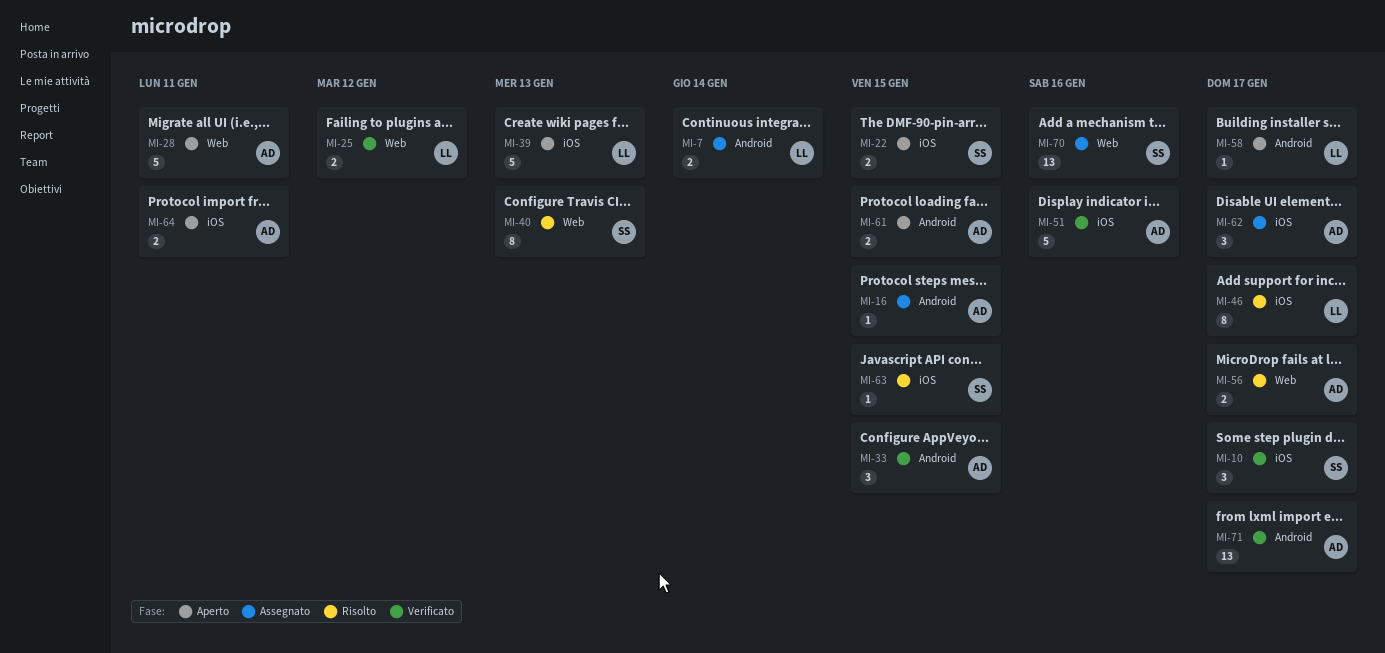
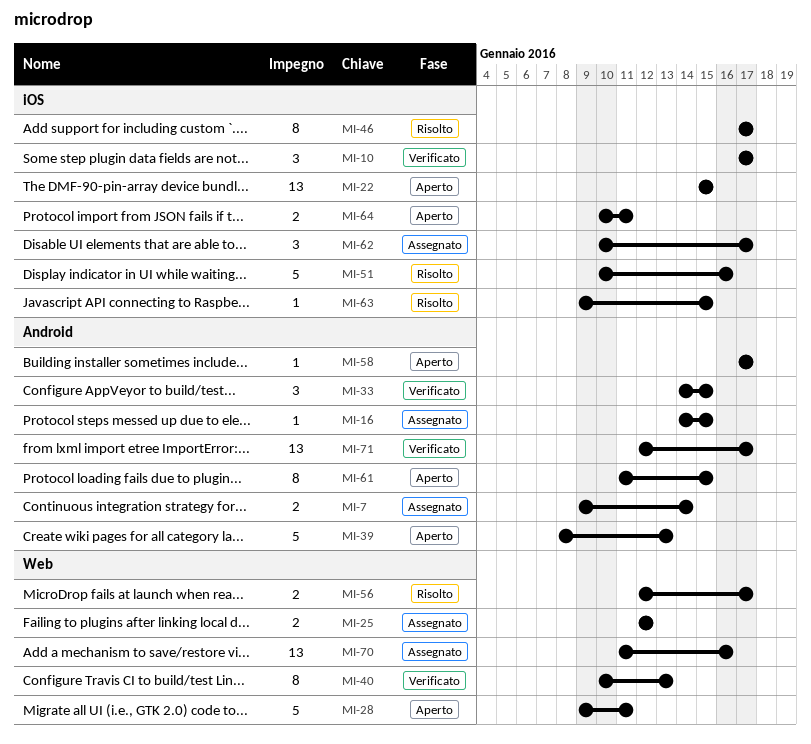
MI-22, estimate: 2 -> 13
MI-25, status: Verificato -> Assegnato
MI-39, label: iOS -> Android
MI-40, status: Risolto -> Verificato
MI-51, status: Verificato -> Risolto
MI-61, estimate: 2 -> 8

